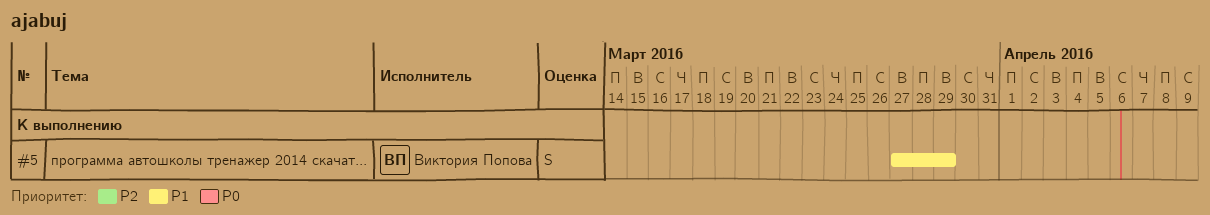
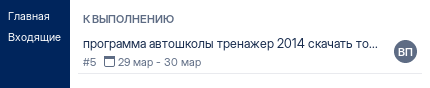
#5, start: Mar 27 -> Mar 29
#5, due: Mar 29 -> Mar 30

